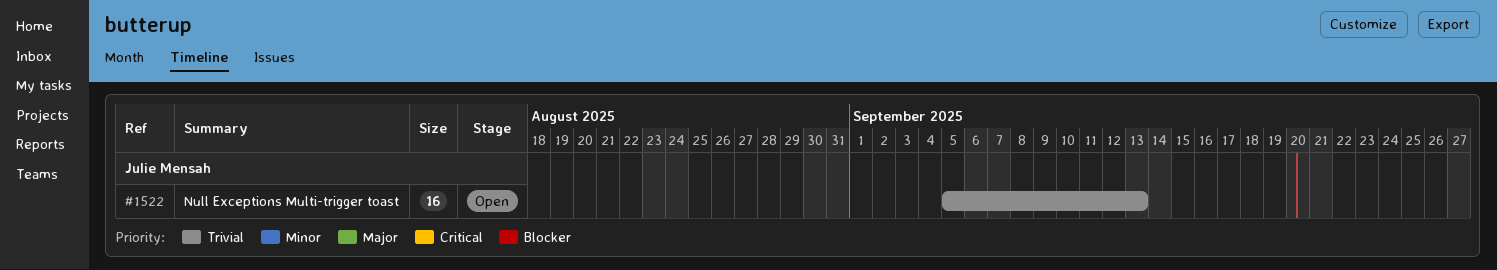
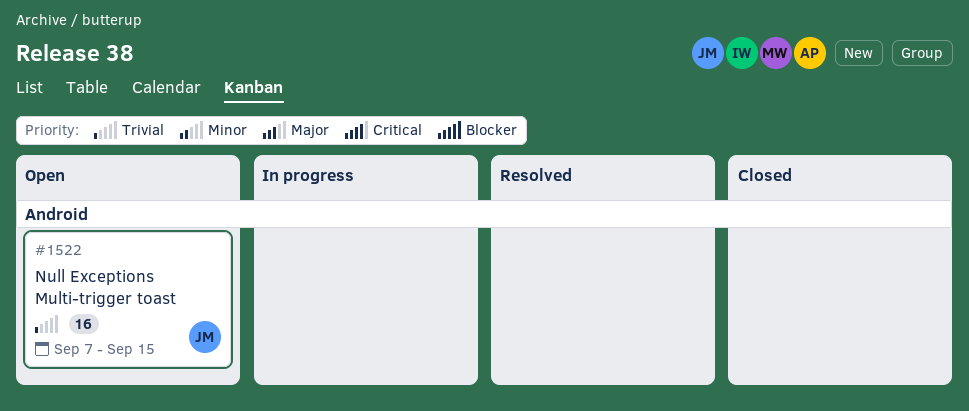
#1522, start: Sep 5 -> Sep 7
#1522, due: Sep 13 -> Sep 15

